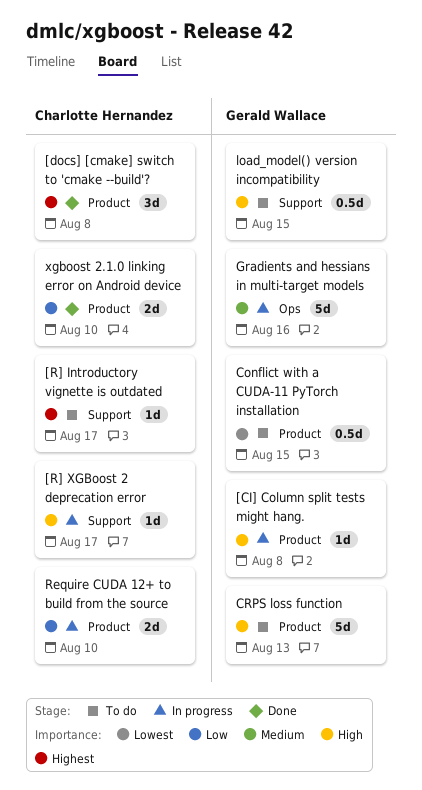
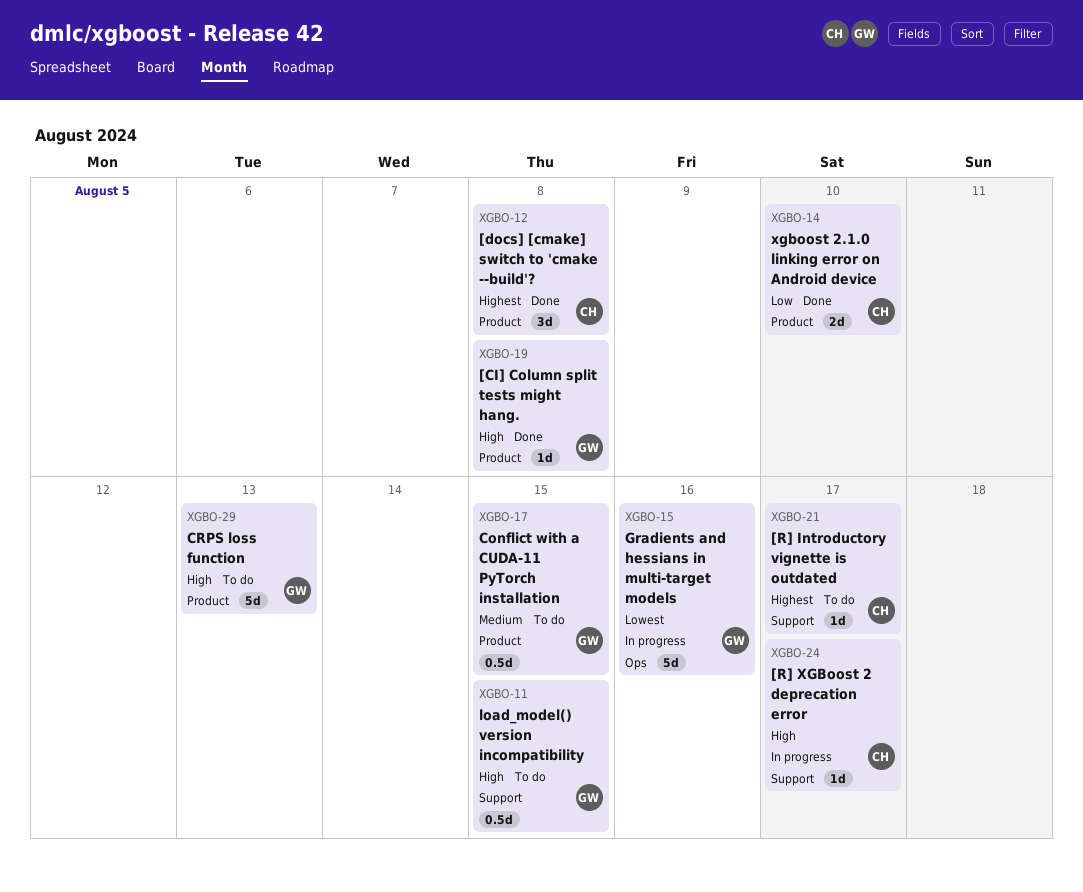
[CI] Column split tests might hang., status: In progress -> Done
Conflict with a CUDA-11 PyTorch installation, priority: Lowest -> Medium
Gradients and hessians in multi-target models, priority: Medium -> Lowest
Require CUDA 12+ to build from the source: present -> none

